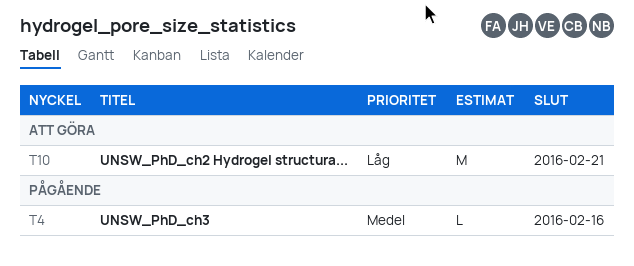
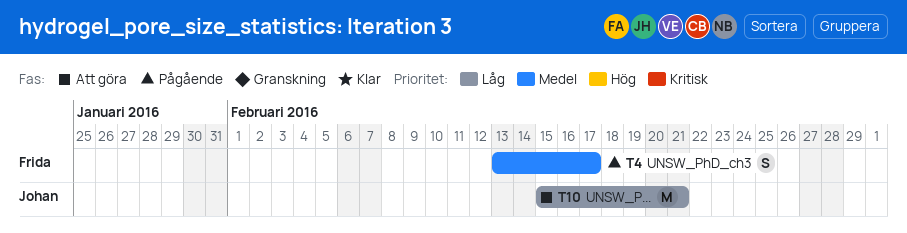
T4, estimate: L -> S
T4, due: Feb 16 -> Feb 17

